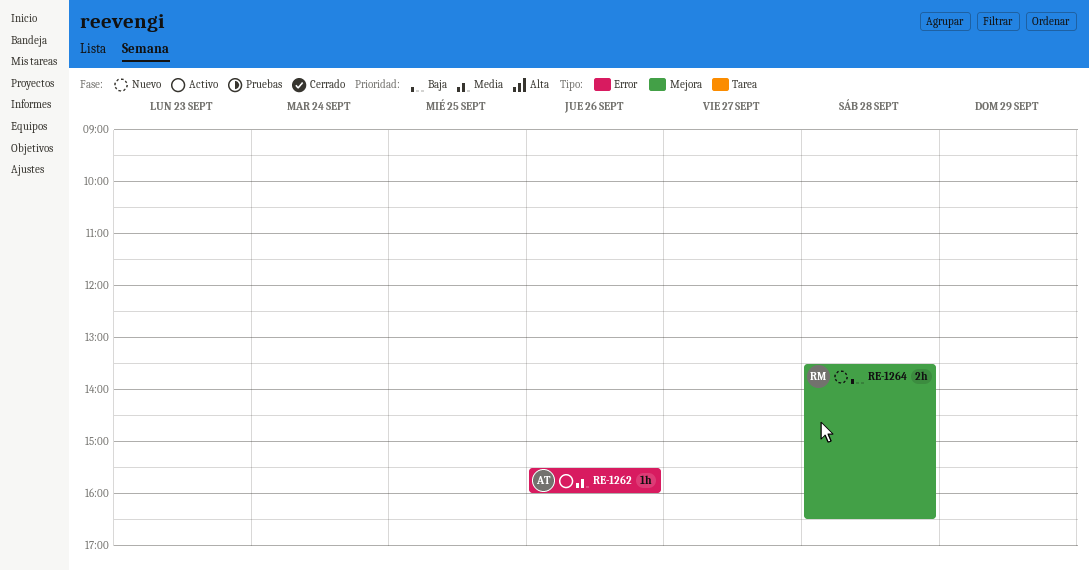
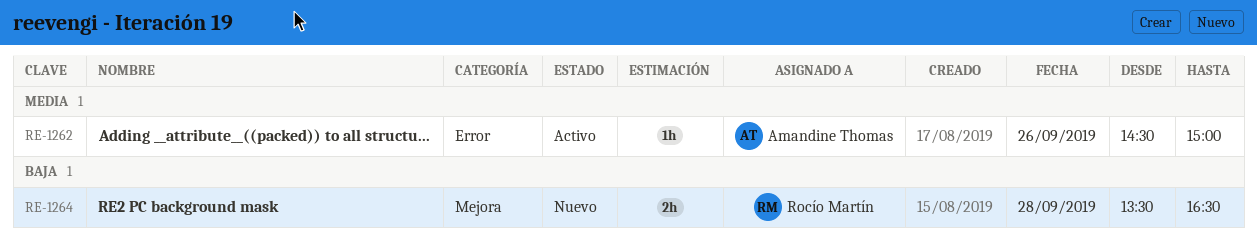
RE-1262, begins: 15:30 -> 14:30
RE-1262, ends: 16:00 -> 15:00

